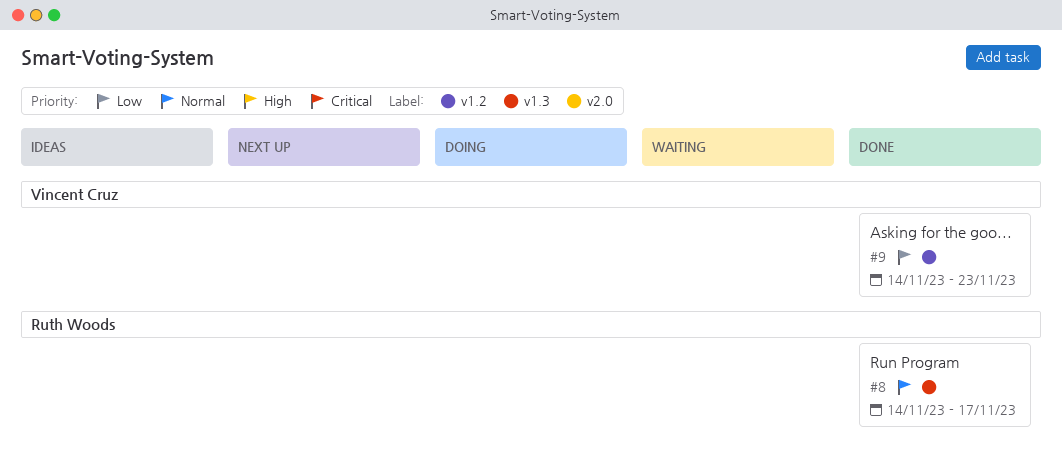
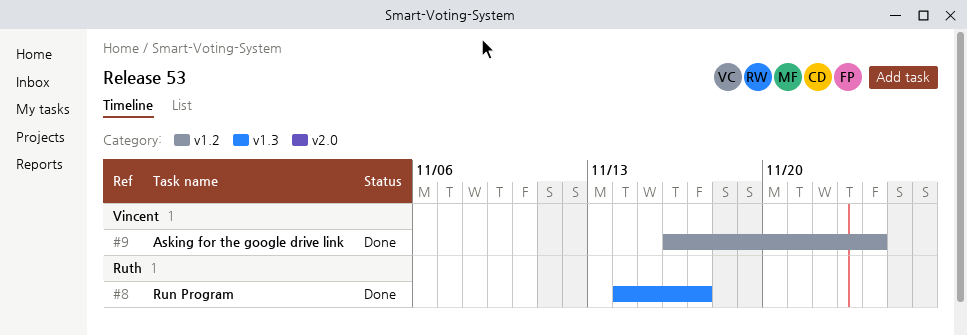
#9, start: Nov 14 -> Nov 16
#9, due: Nov 23 -> Nov 24

